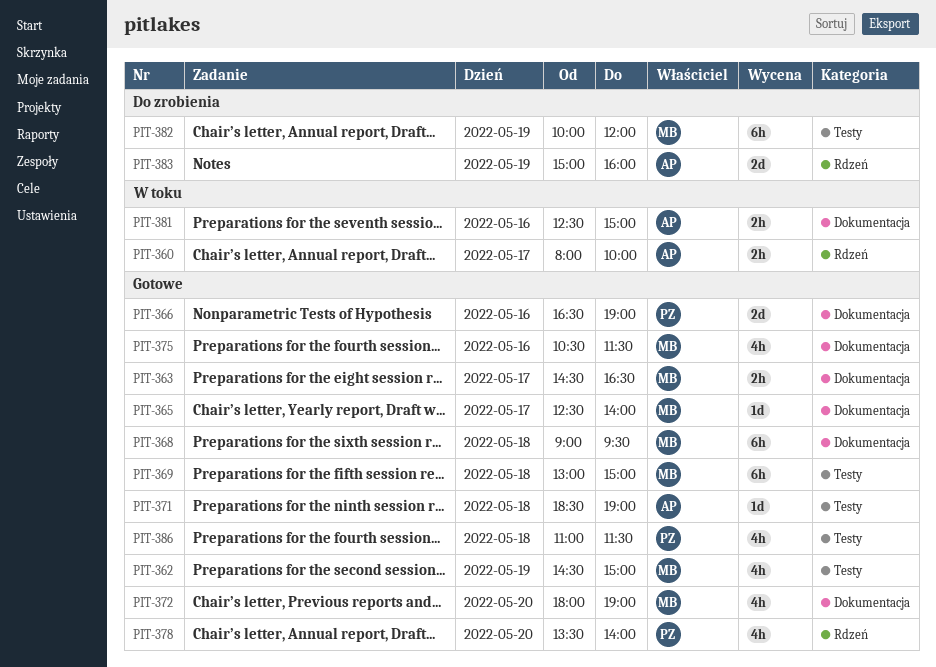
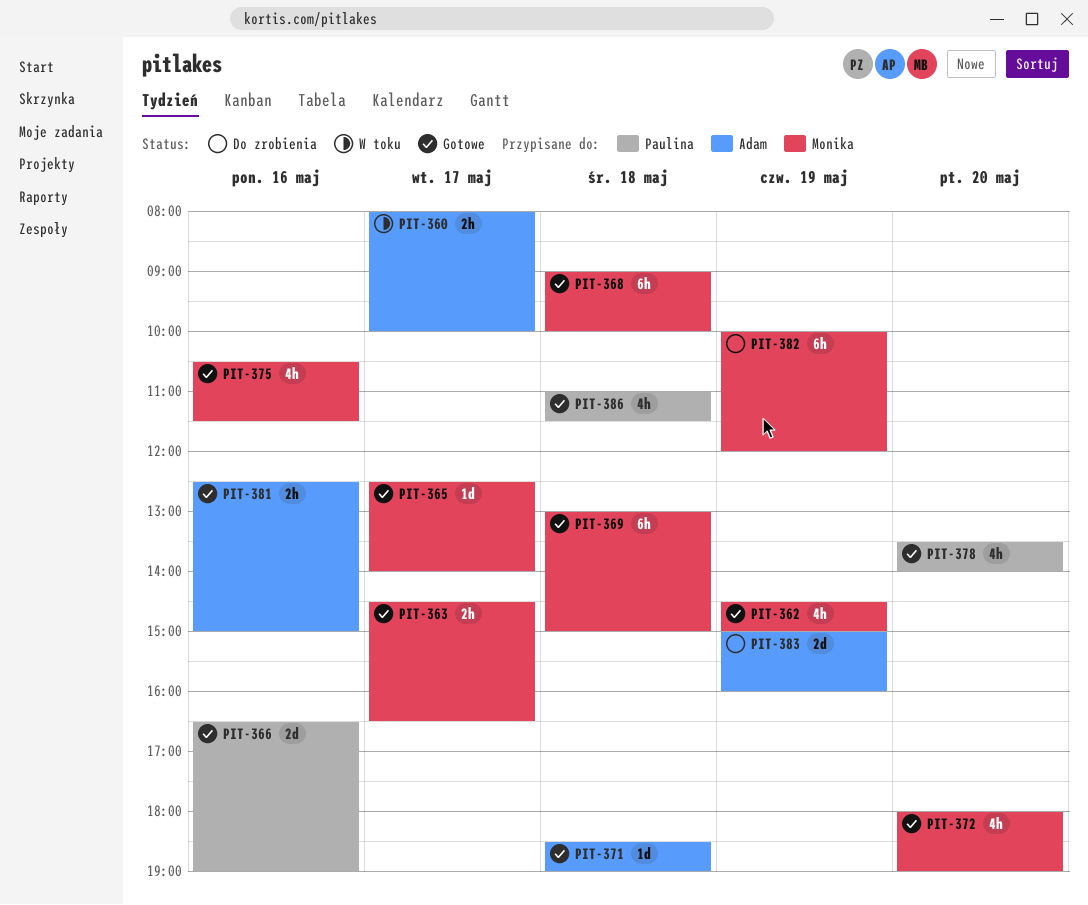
PIT-368, ends: 09:30 -> 10:00
PIT-381, status: W toku -> Gotowe

